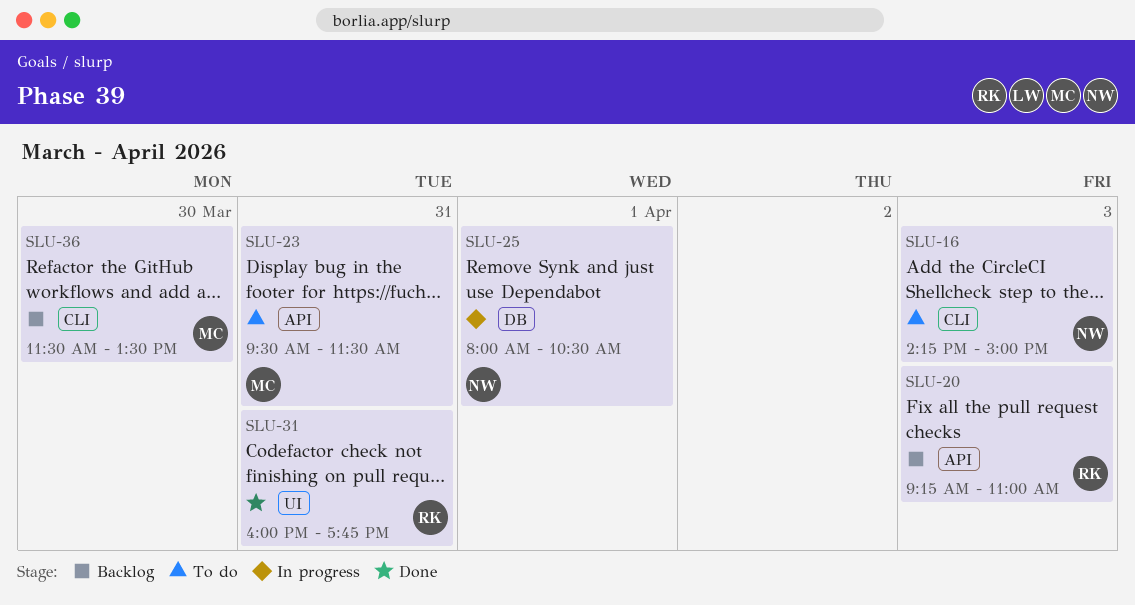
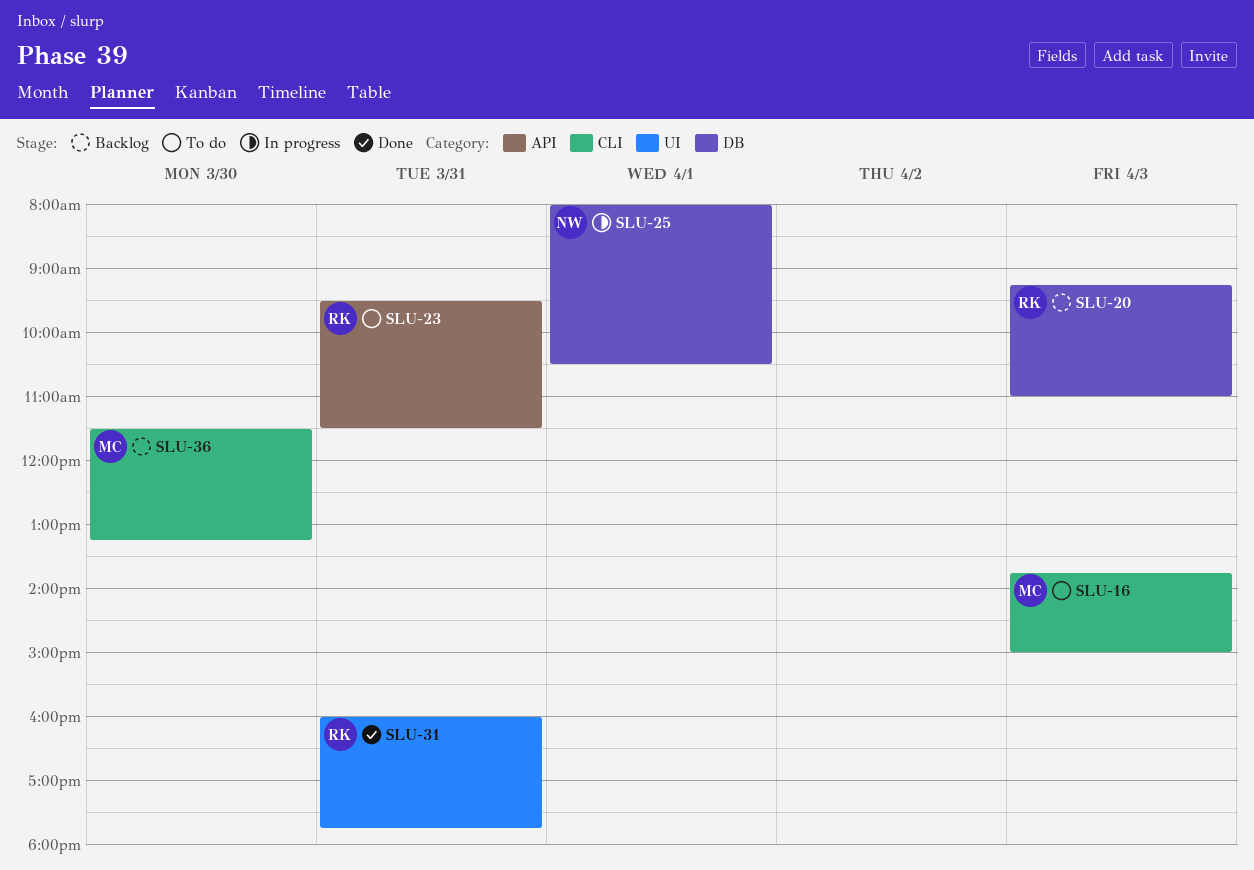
SLU-16, owner: NW -> MC
SLU-16, begins: 14:15 -> 13:45
SLU-20, label: API -> DB
SLU-23, owner: MC -> RK
SLU-36, ends: 13:30 -> 13:15

